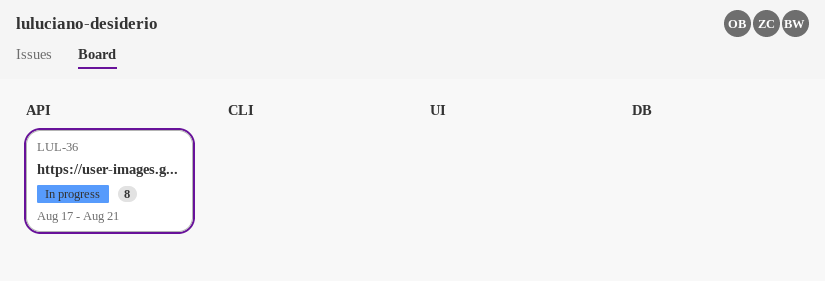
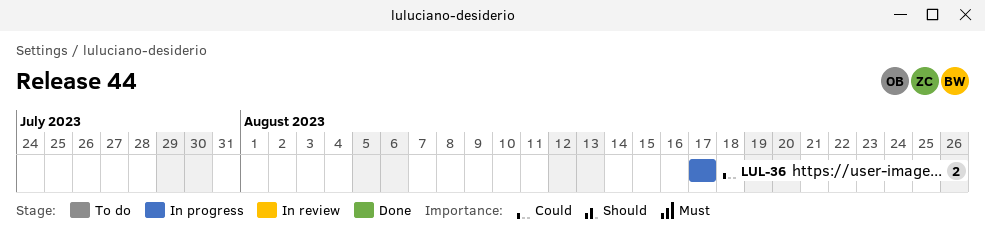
LUL-36, estimate: 8 -> 2
LUL-36, due: Aug 21 -> Aug 17

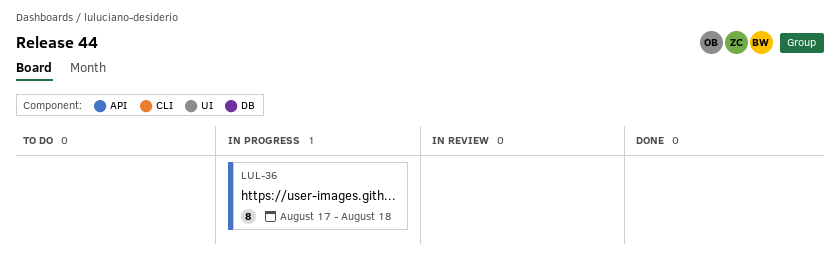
LUL-36, estimate: 2 -> 8
LUL-36, due: Aug 17 -> Aug 18

